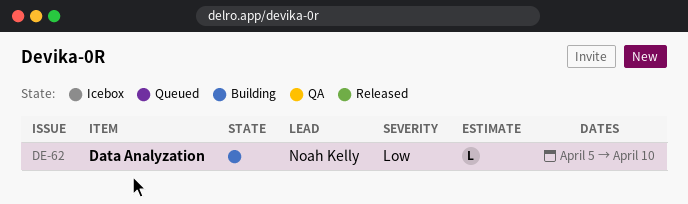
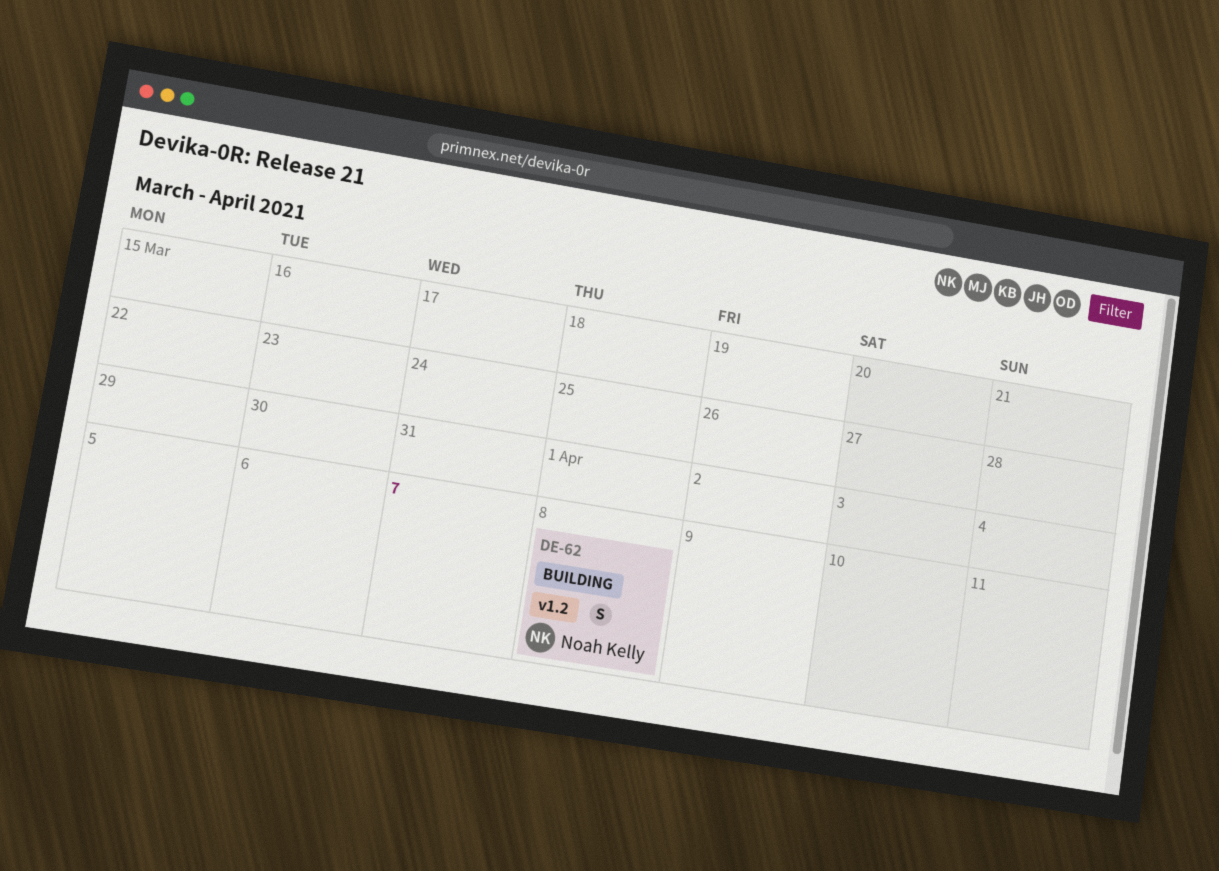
DE-62, estimate: L -> S
DE-62, due: Apr 10 -> Apr 8

